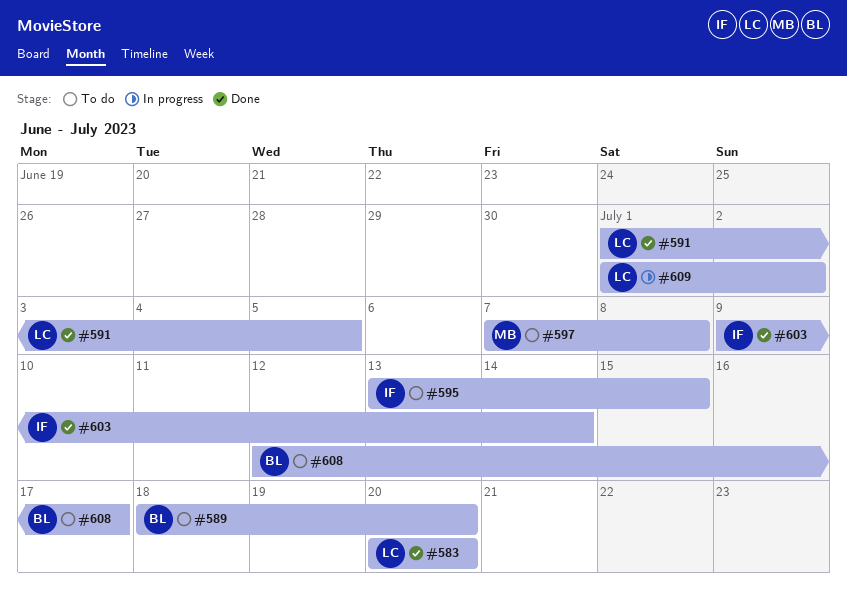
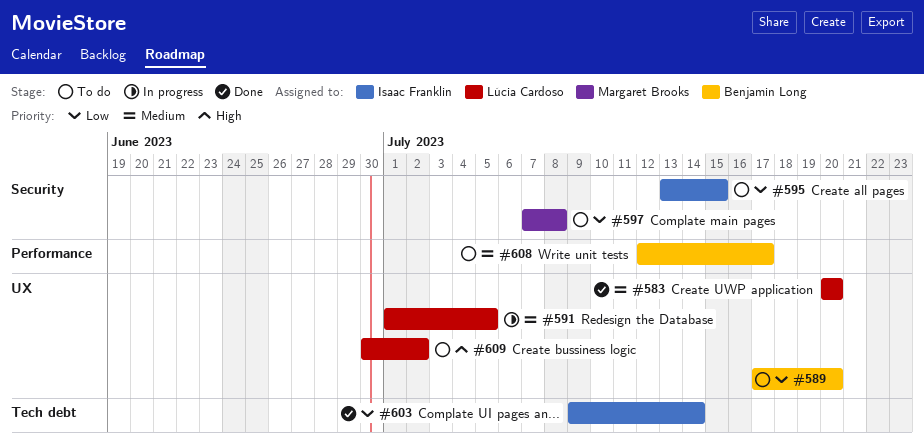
#589, start: Jul 18 -> Jul 17
#591, status: Done -> In progress
#609, status: In progress -> To do
#609, start: Jul 1 -> Jun 30

